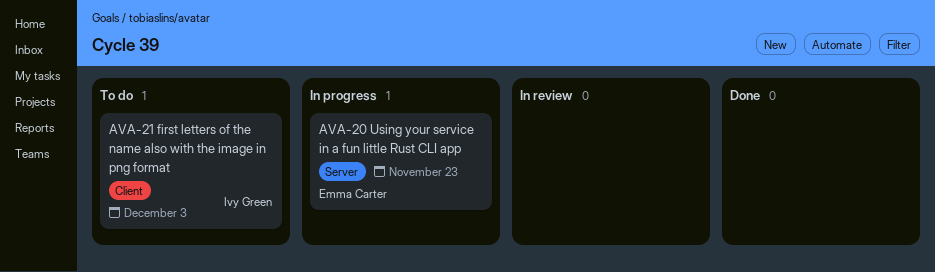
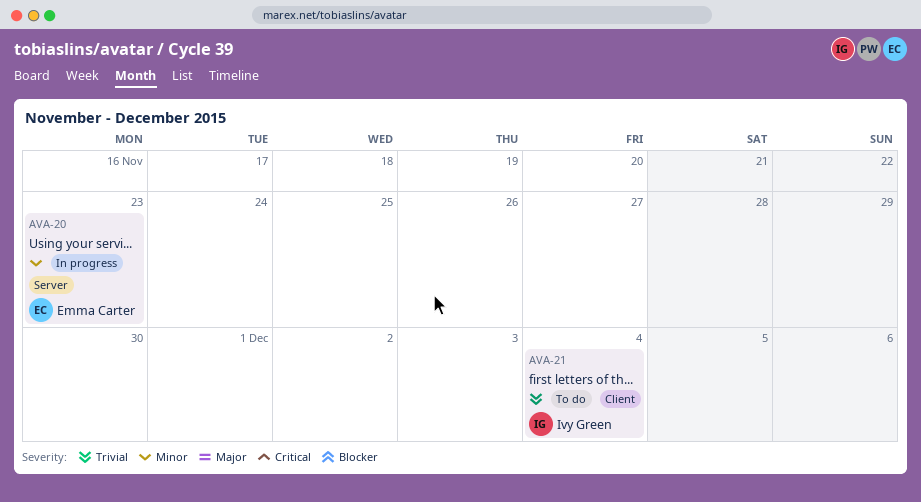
AVA-21, due: Dec 3 -> Dec 4

